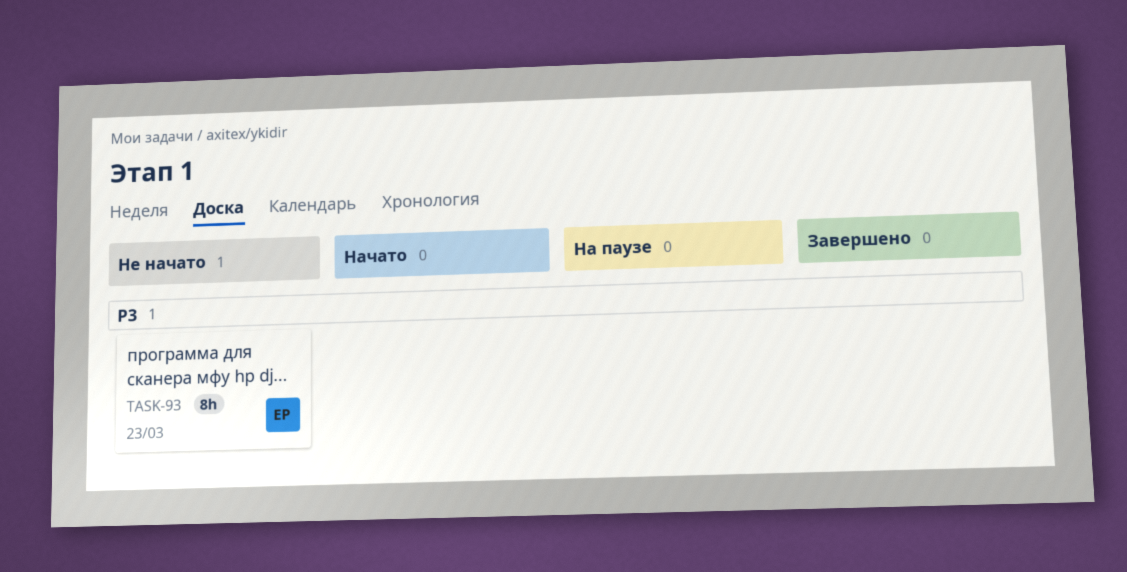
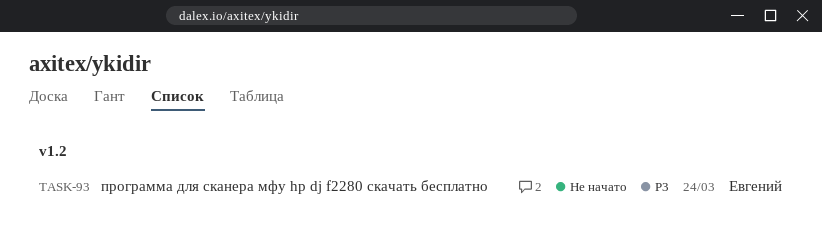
TASK-93, due: Mar 23 -> Mar 24

